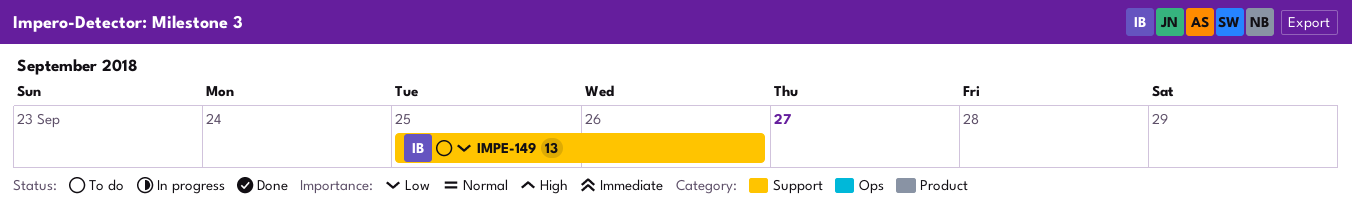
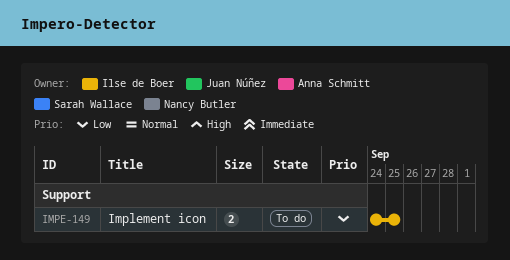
IMPE-149, estimate: 13 -> 2
IMPE-149, start: Sep 25 -> Sep 24
IMPE-149, due: Sep 26 -> Sep 25

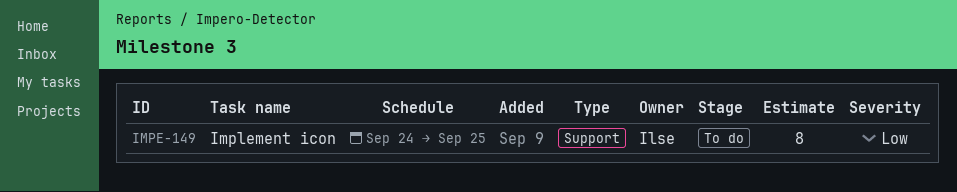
IMPE-149, estimate: 2 -> 8

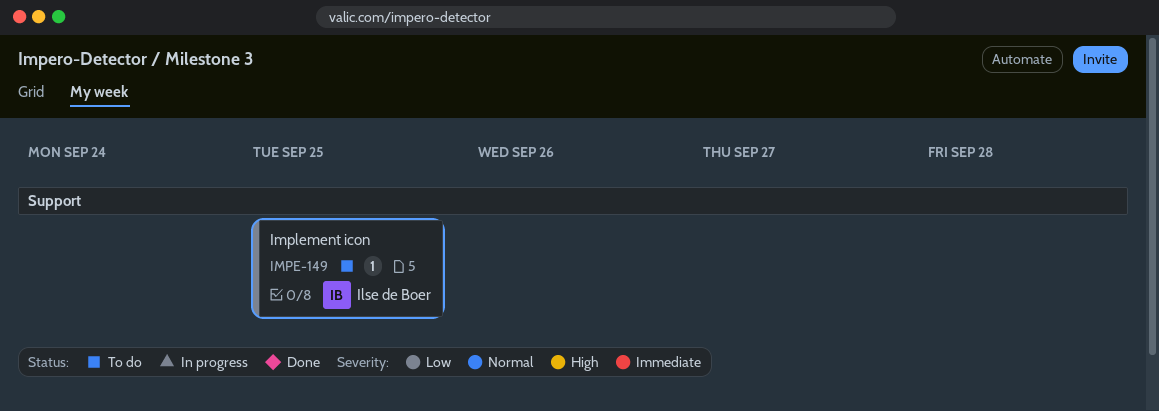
IMPE-149, estimate: 8 -> 1

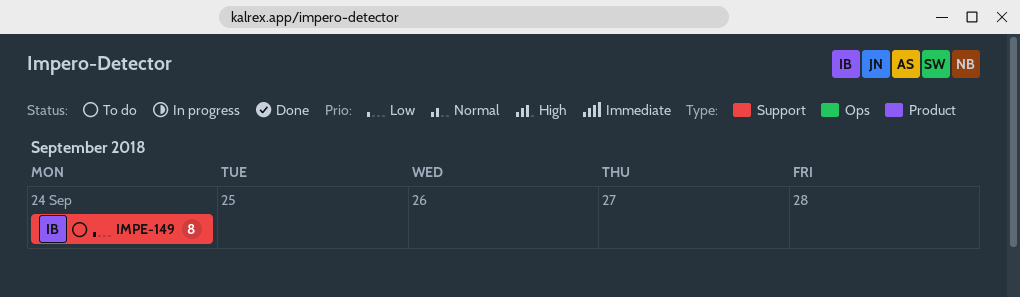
IMPE-149, estimate: 1 -> 8
IMPE-149, due: Sep 25 -> Sep 24

